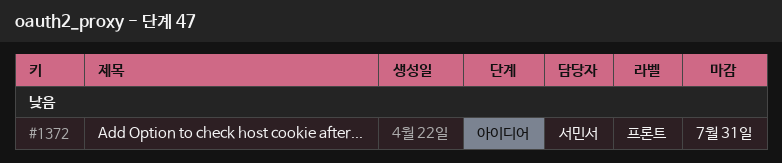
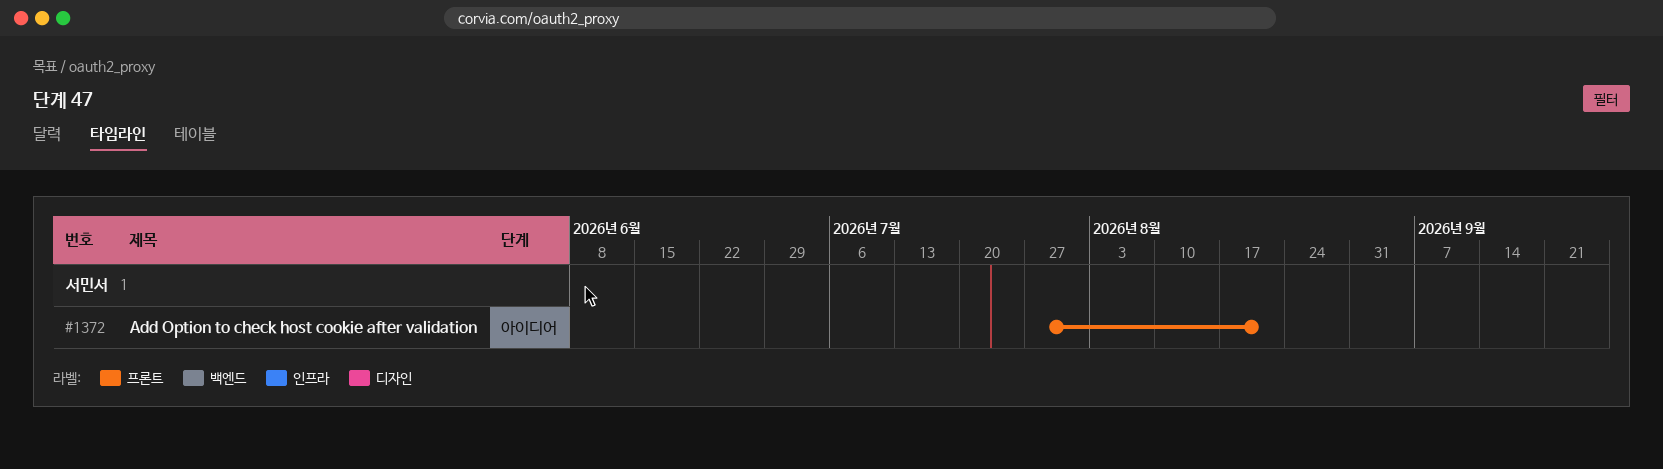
#1372, due: Jul 31 -> Aug 21

